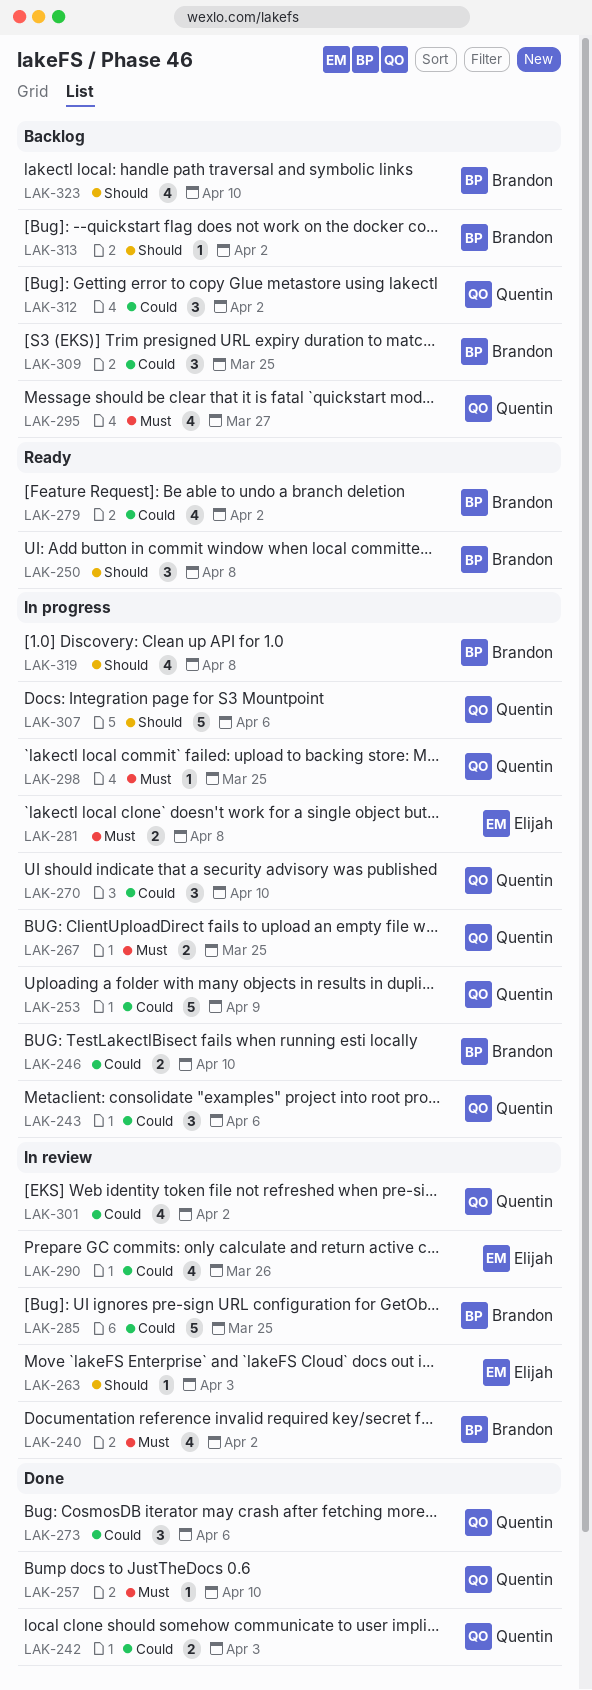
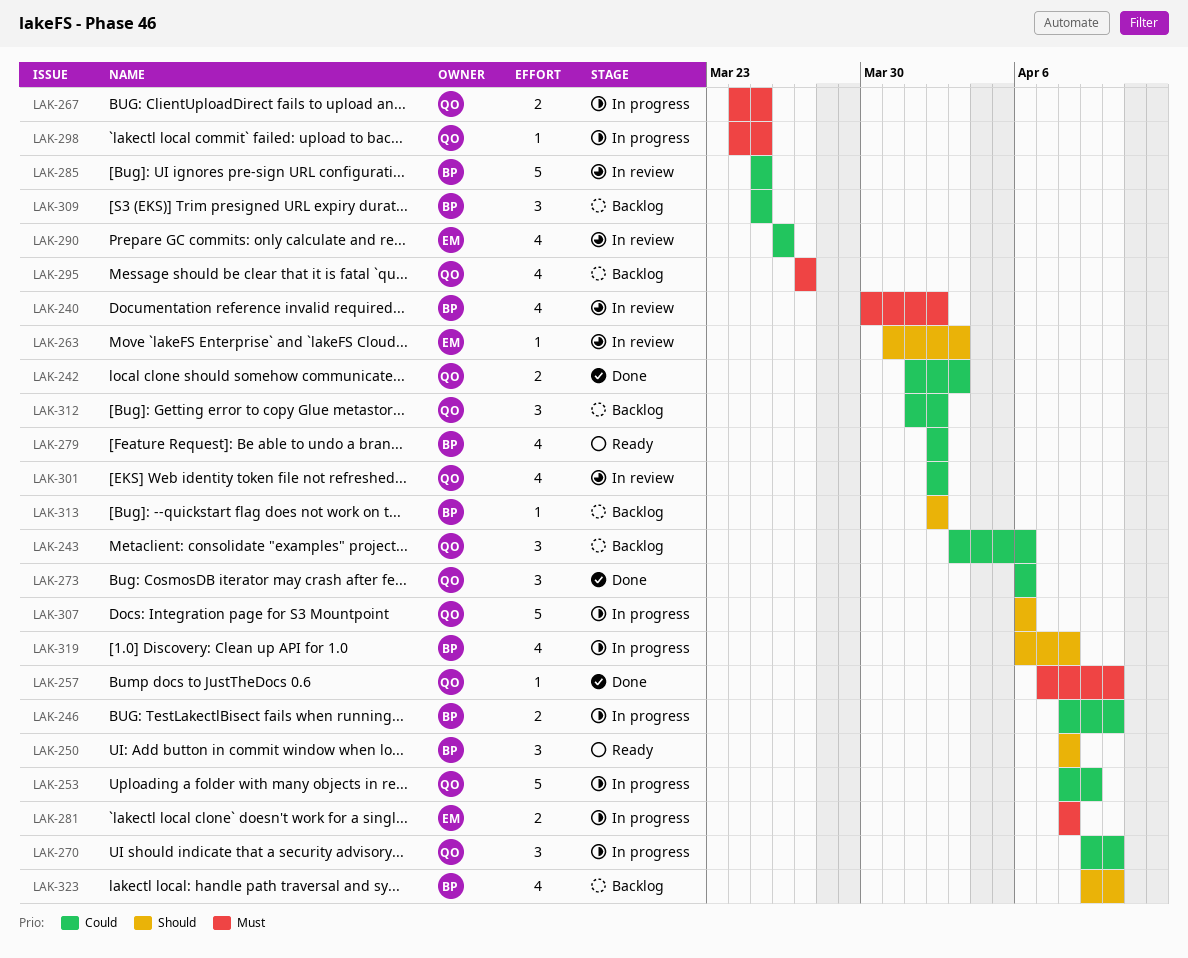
LAK-243, status: In progress -> Backlog

